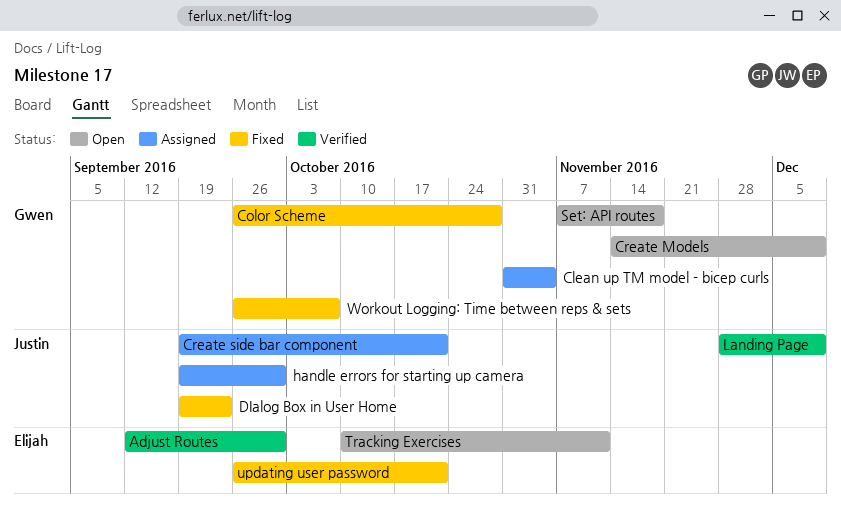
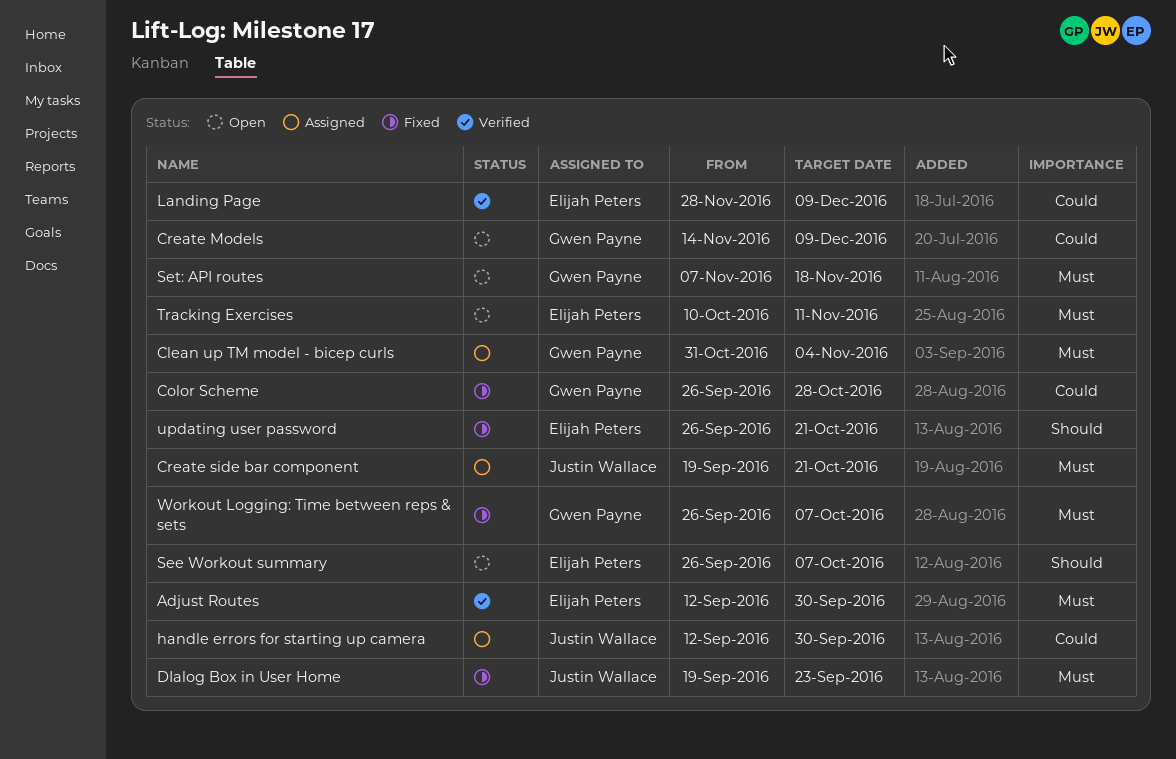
handle errors for starting up camera, start: Sep 19 -> Sep 12
Landing Page, owner: Justin Wallace -> Elijah Peters
See Workout summary: none -> present

